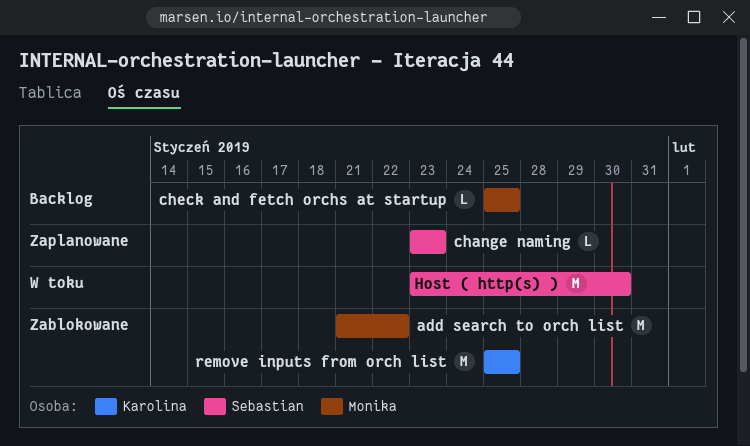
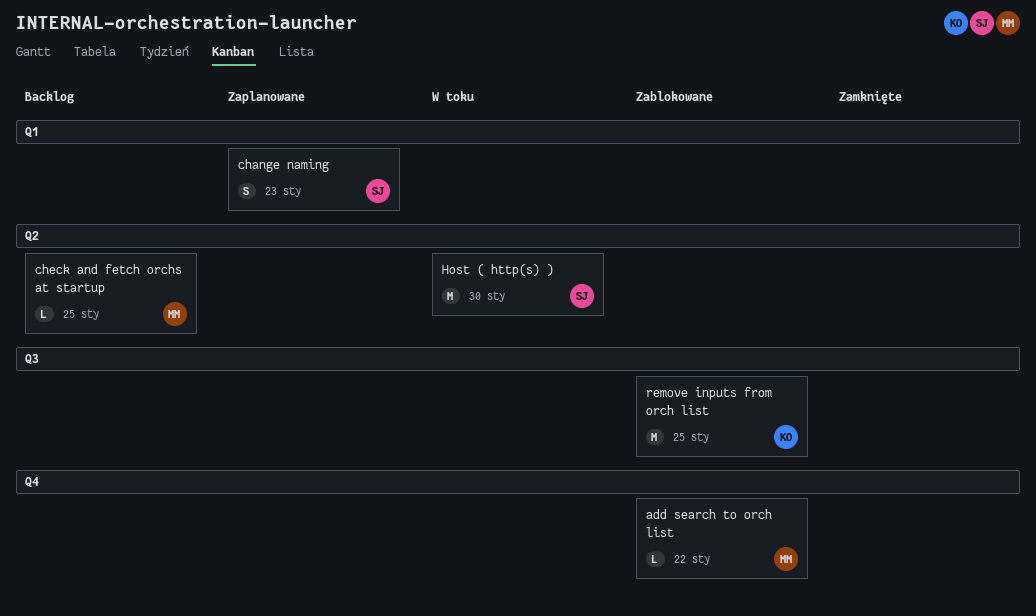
add search to orch list, estimate: M -> L
change naming, estimate: L -> S

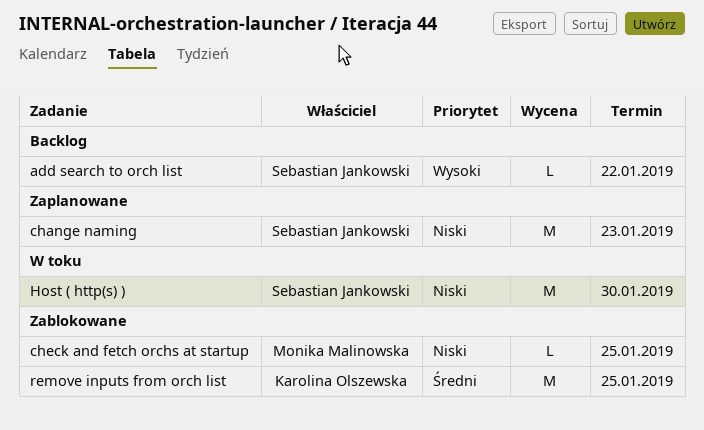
add search to orch list, status: Zablokowane -> Backlog
add search to orch list, owner: Monika Malinowska -> Sebastian Jankowski
change naming, estimate: S -> M
check and fetch orchs at startup, status: Backlog -> Zablokowane

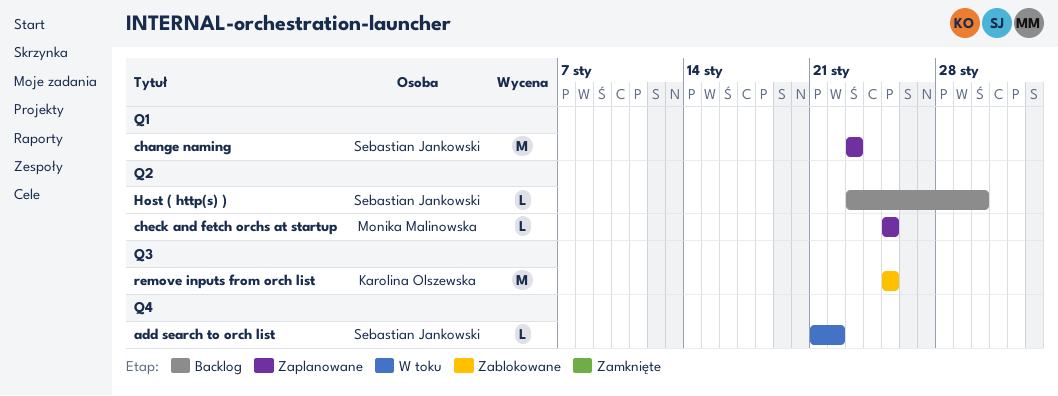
add search to orch list, status: Backlog -> W toku
check and fetch orchs at startup, status: Zablokowane -> Zaplanowane
Host ( http(s) ), status: W toku -> Backlog
Host ( http(s) ), estimate: M -> L

